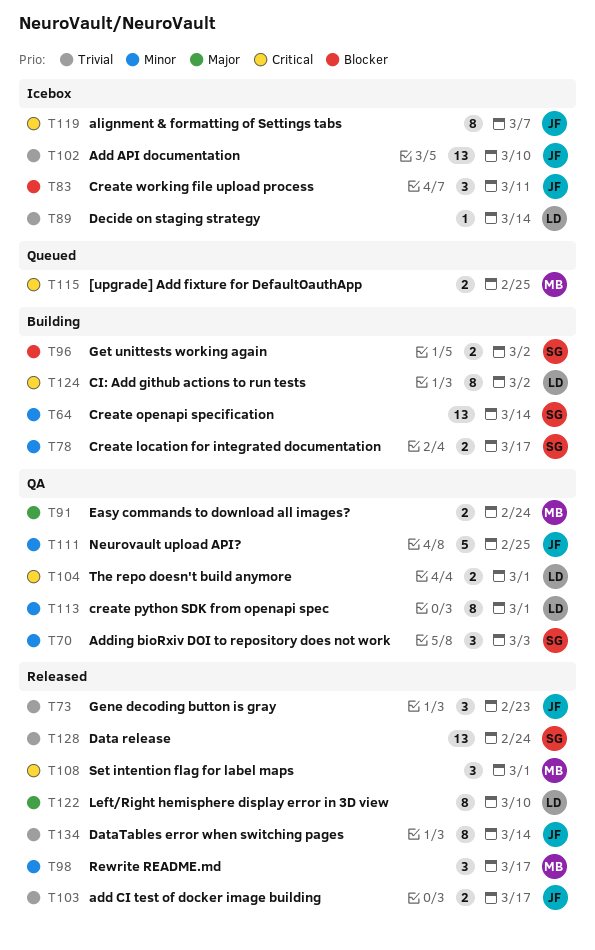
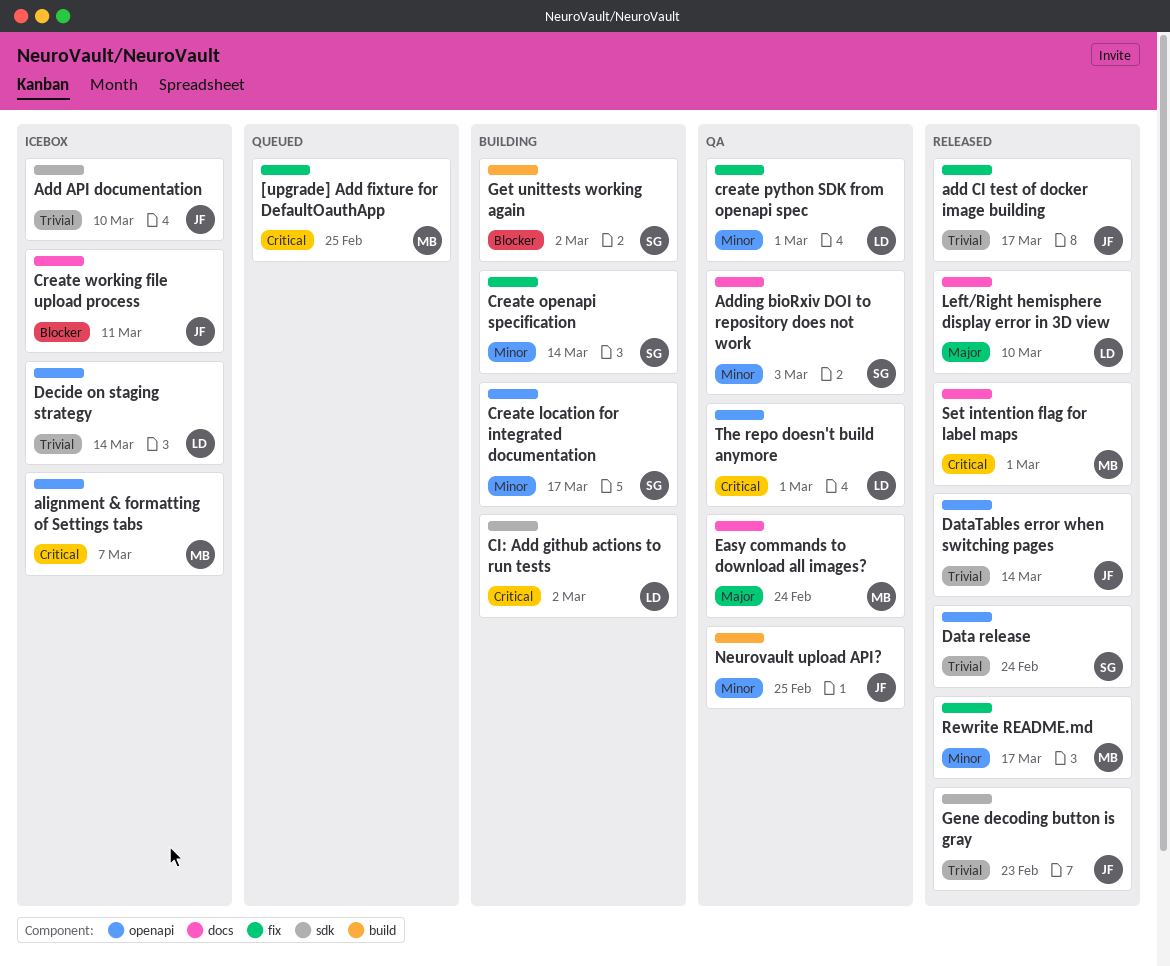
alignment & formatting of Settings tabs, owner: JF -> MB

